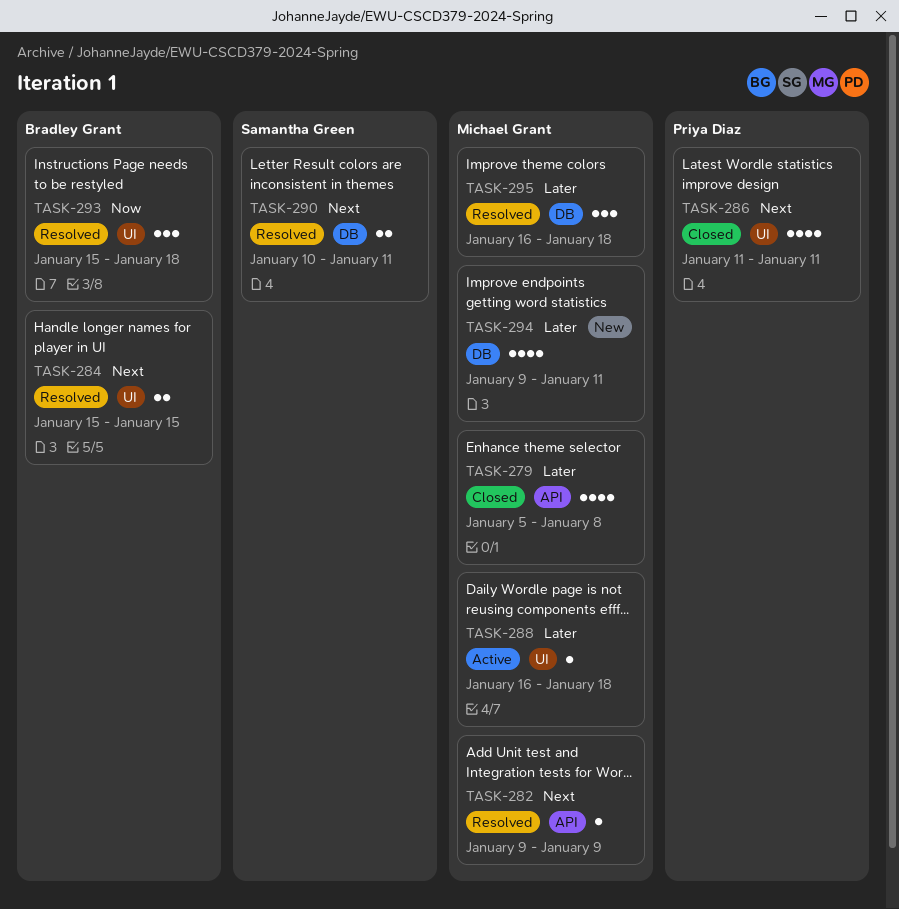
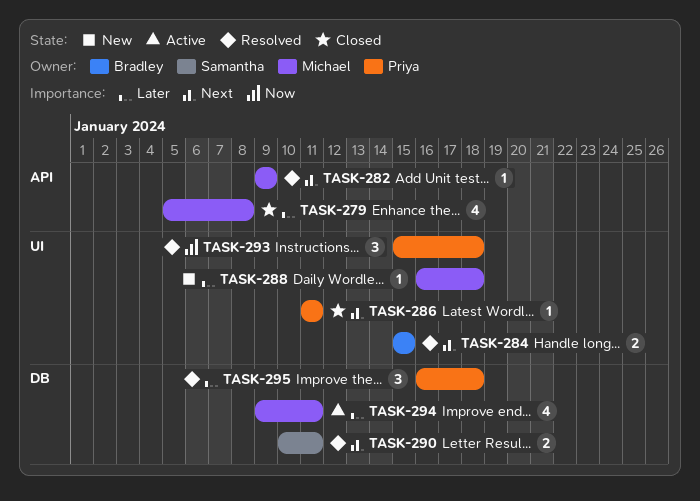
TASK-286, estimate: 4 -> 1
TASK-288, status: Active -> New
TASK-293, owner: Bradley Grant -> Priya Diaz
TASK-294, status: New -> Active
TASK-295, owner: Michael Grant -> Priya Diaz

